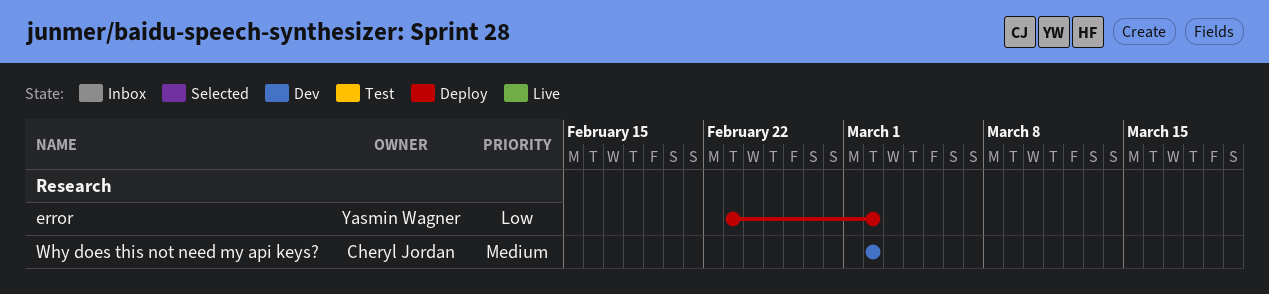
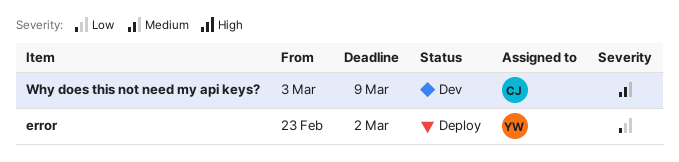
Why does this not need my api keys?, start: Mar 2 -> Mar 3
Why does this not need my api keys?, due: Mar 2 -> Mar 9

